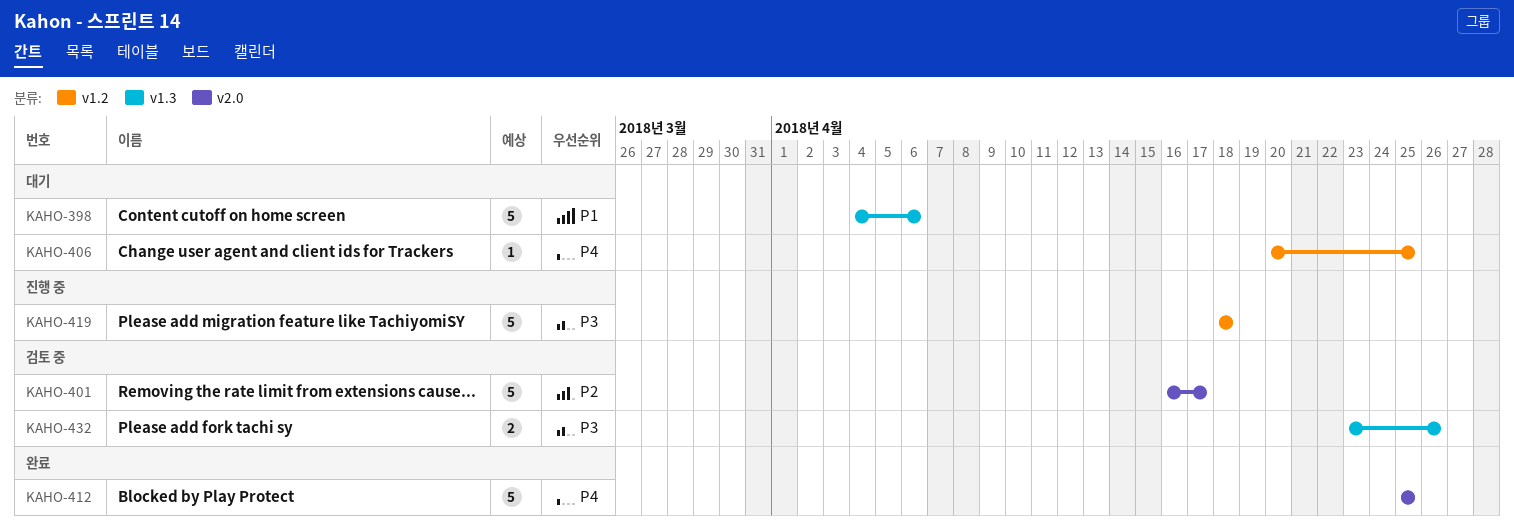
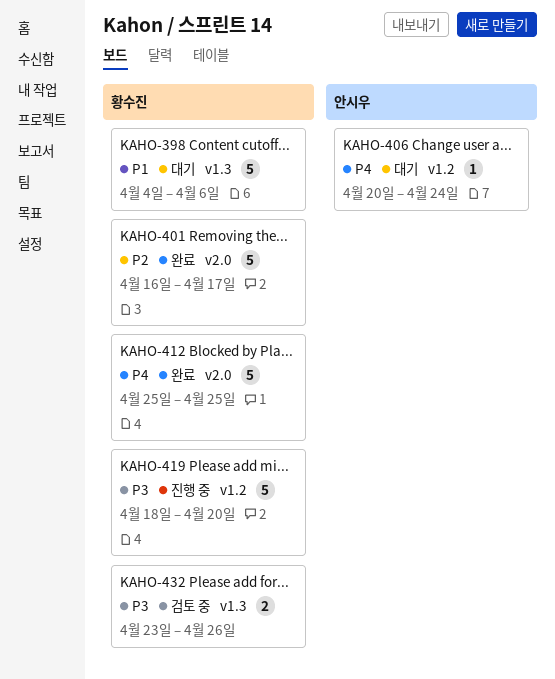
KAHO-401, status: 검토 중 -> 완료
KAHO-406, due: Apr 25 -> Apr 24
KAHO-419, due: Apr 18 -> Apr 20

